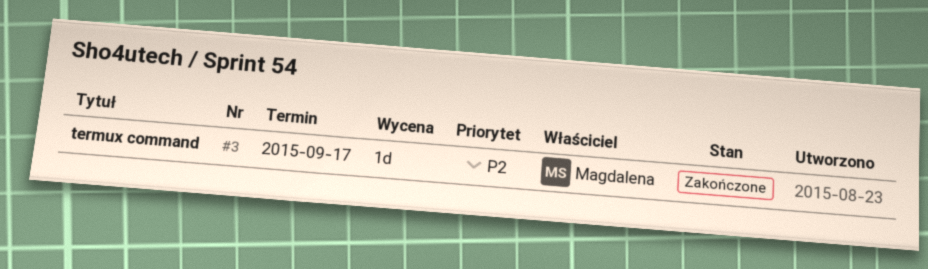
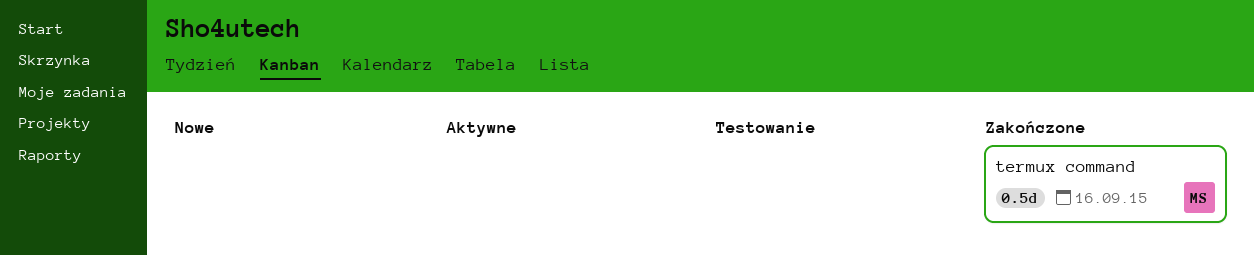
termux command, estimate: 1d -> 0.5d
termux command, due: Sep 17 -> Sep 16

